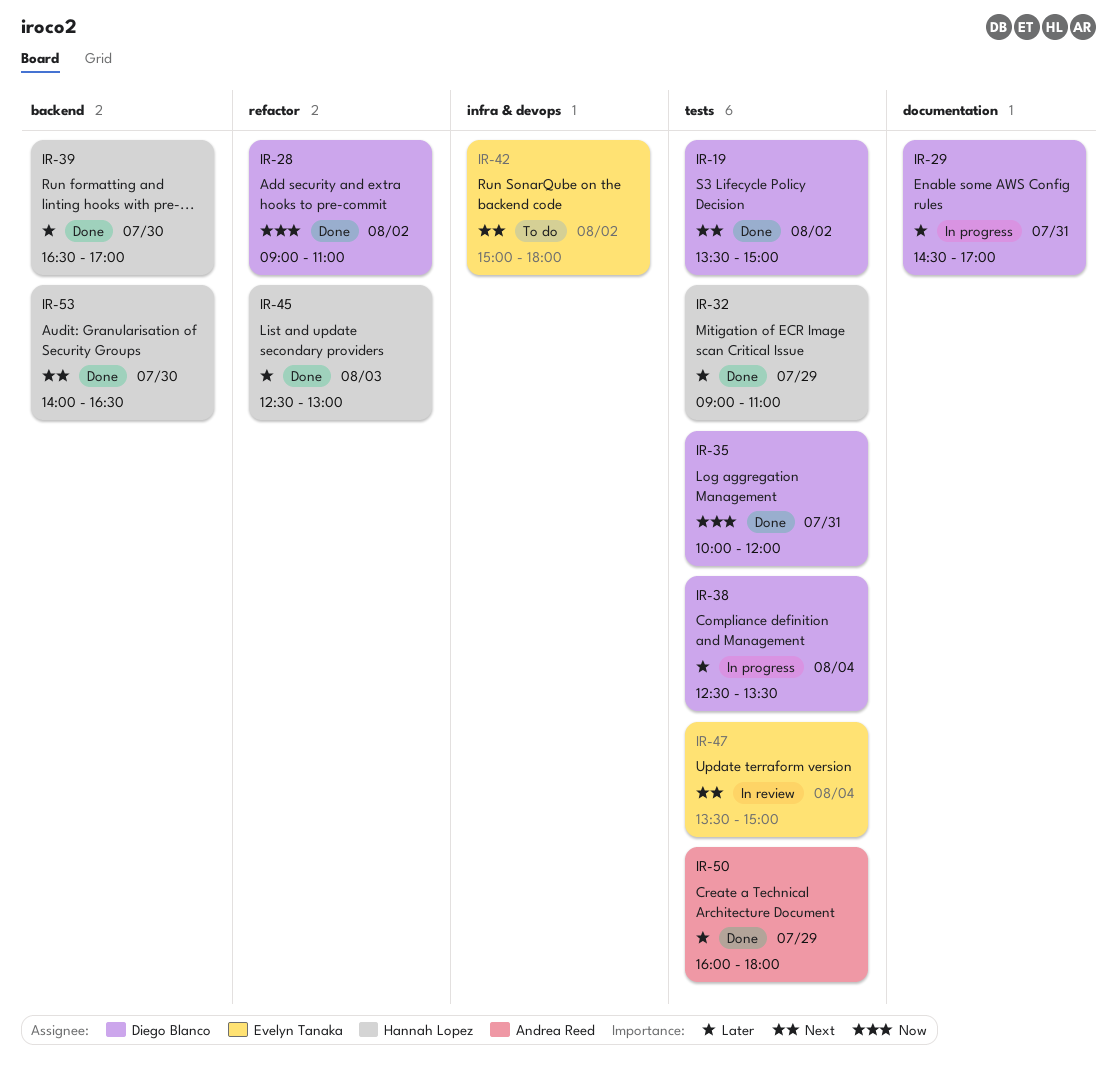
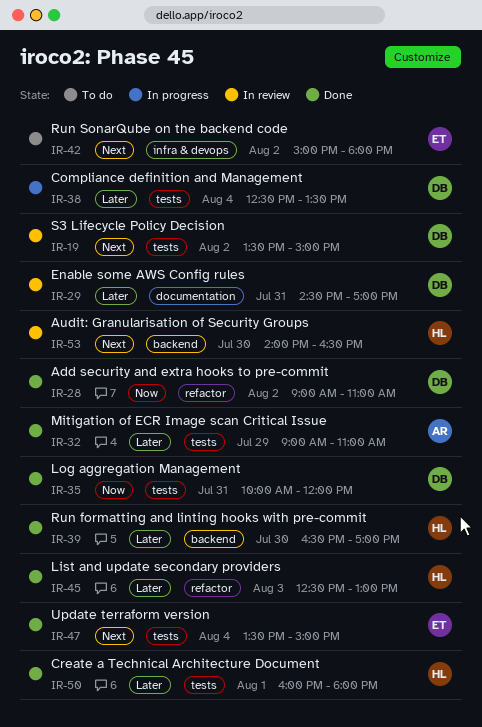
IR-19, status: Done -> In review
IR-29, status: In progress -> In review
IR-32, owner: Hannah Lopez -> Andrea Reed
IR-47, status: In review -> Done
IR-50, owner: Andrea Reed -> Hannah Lopez
IR-50, day: Jul 29 -> Aug 1
IR-53, status: Done -> In review

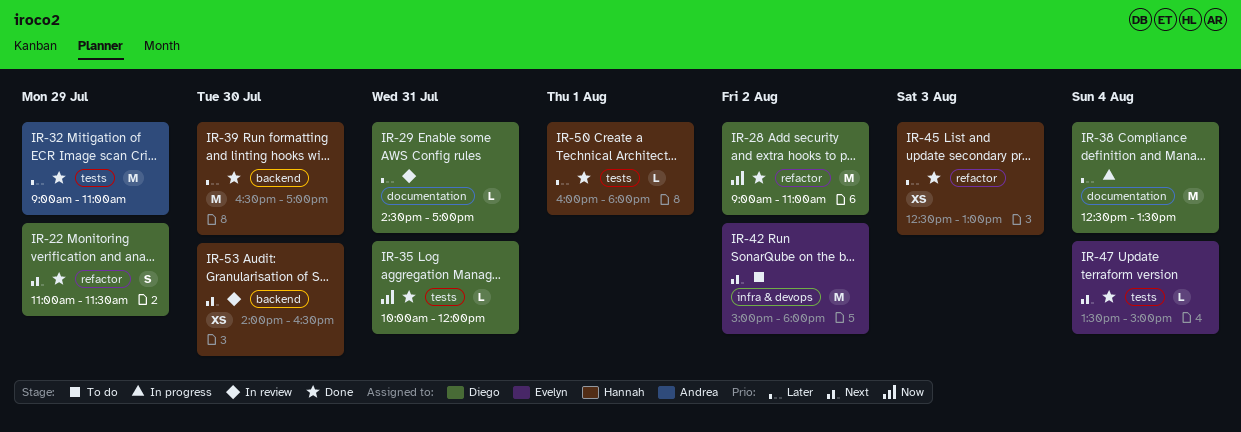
IR-19: present -> none
IR-22: none -> present
IR-38, label: tests -> documentation

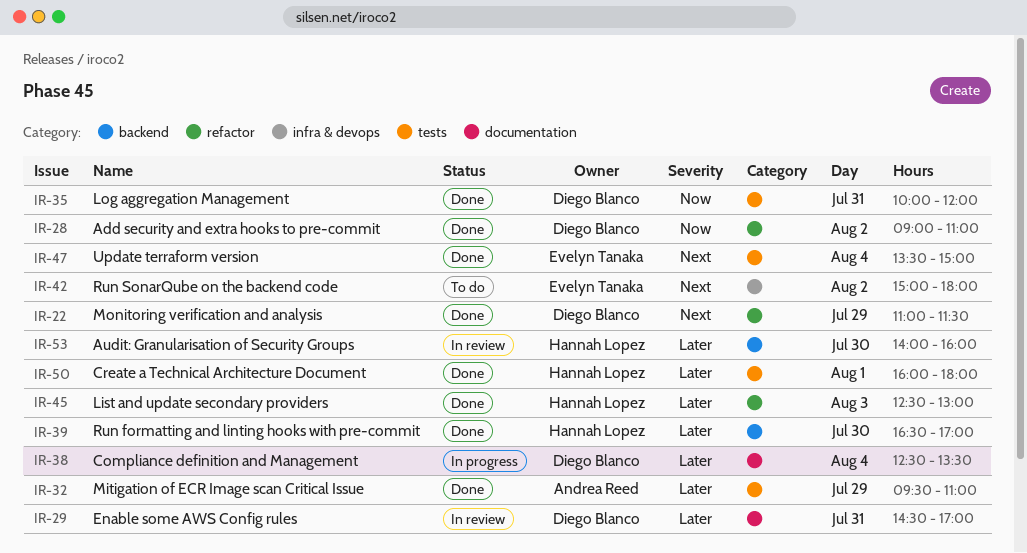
IR-32, begins: 09:00 -> 09:30
IR-53, priority: Next -> Later
IR-53, ends: 16:30 -> 16:00

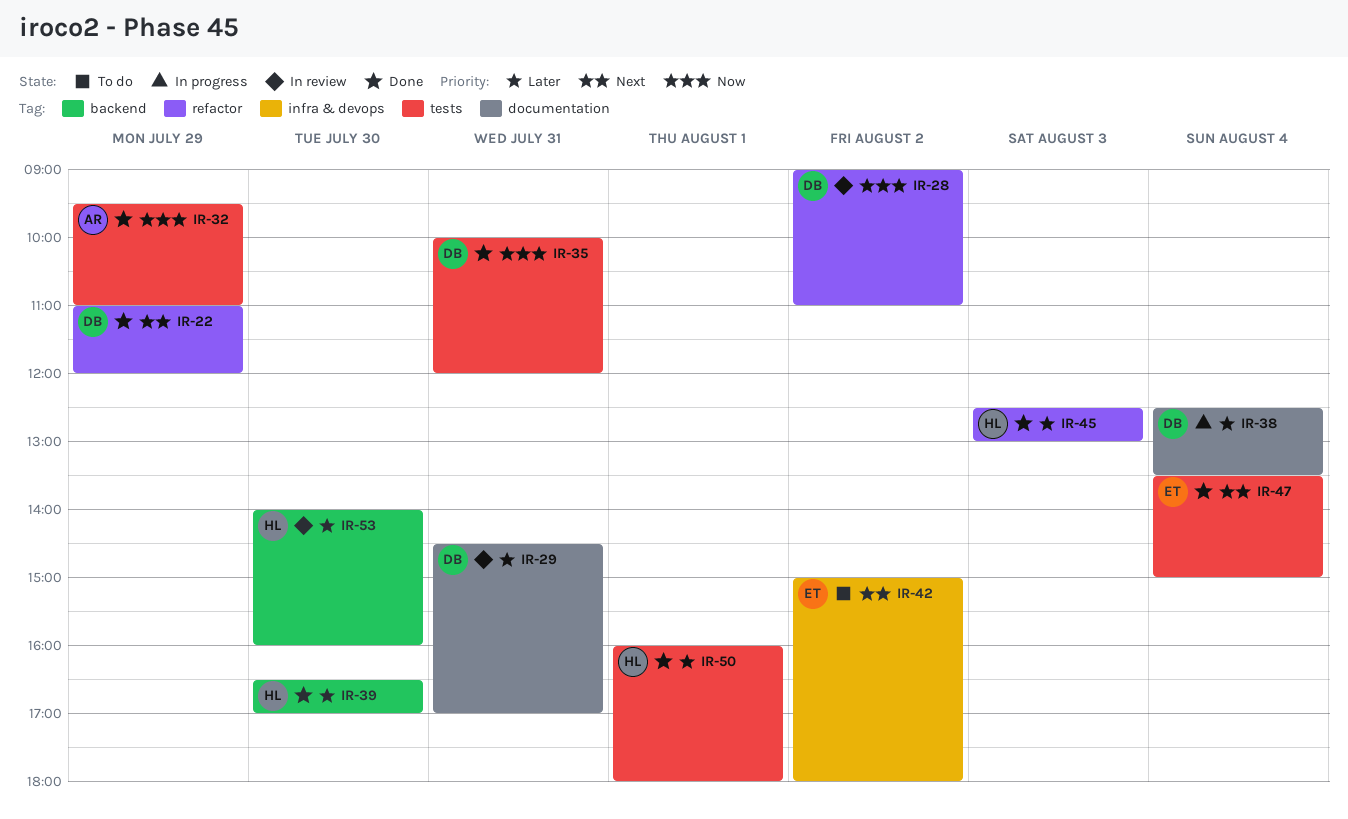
IR-22, ends: 11:30 -> 12:00
IR-28, status: Done -> In review
IR-32, priority: Later -> Now

